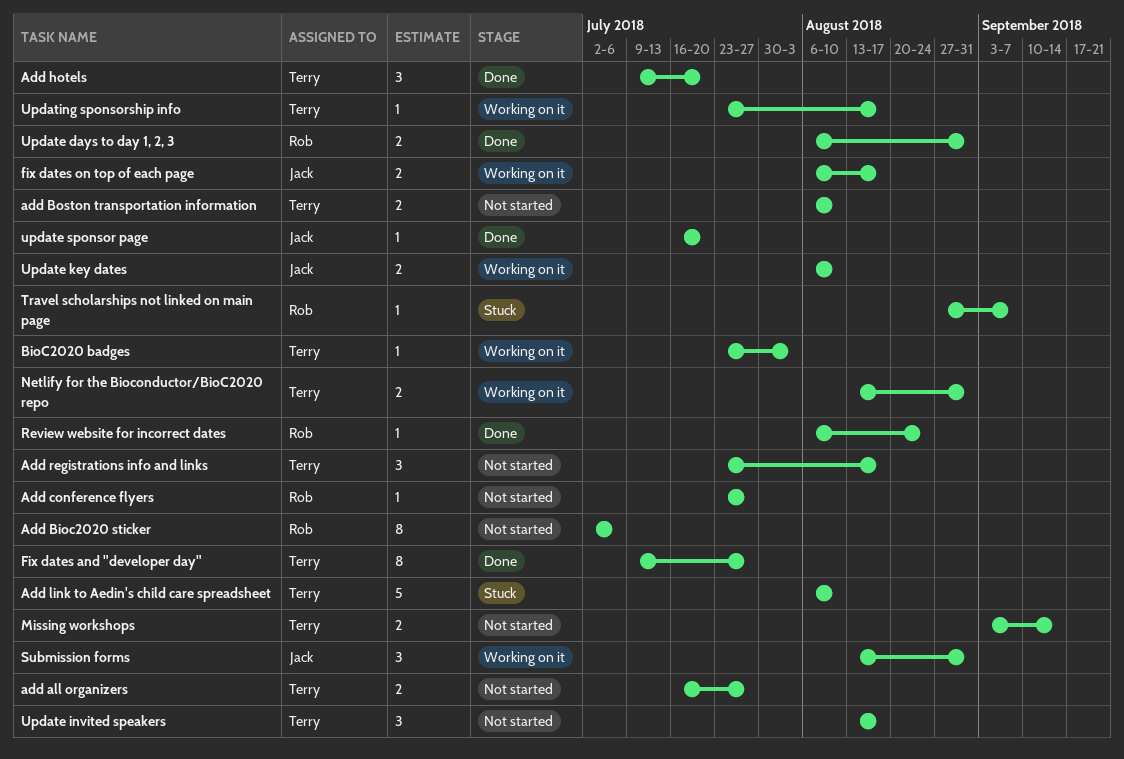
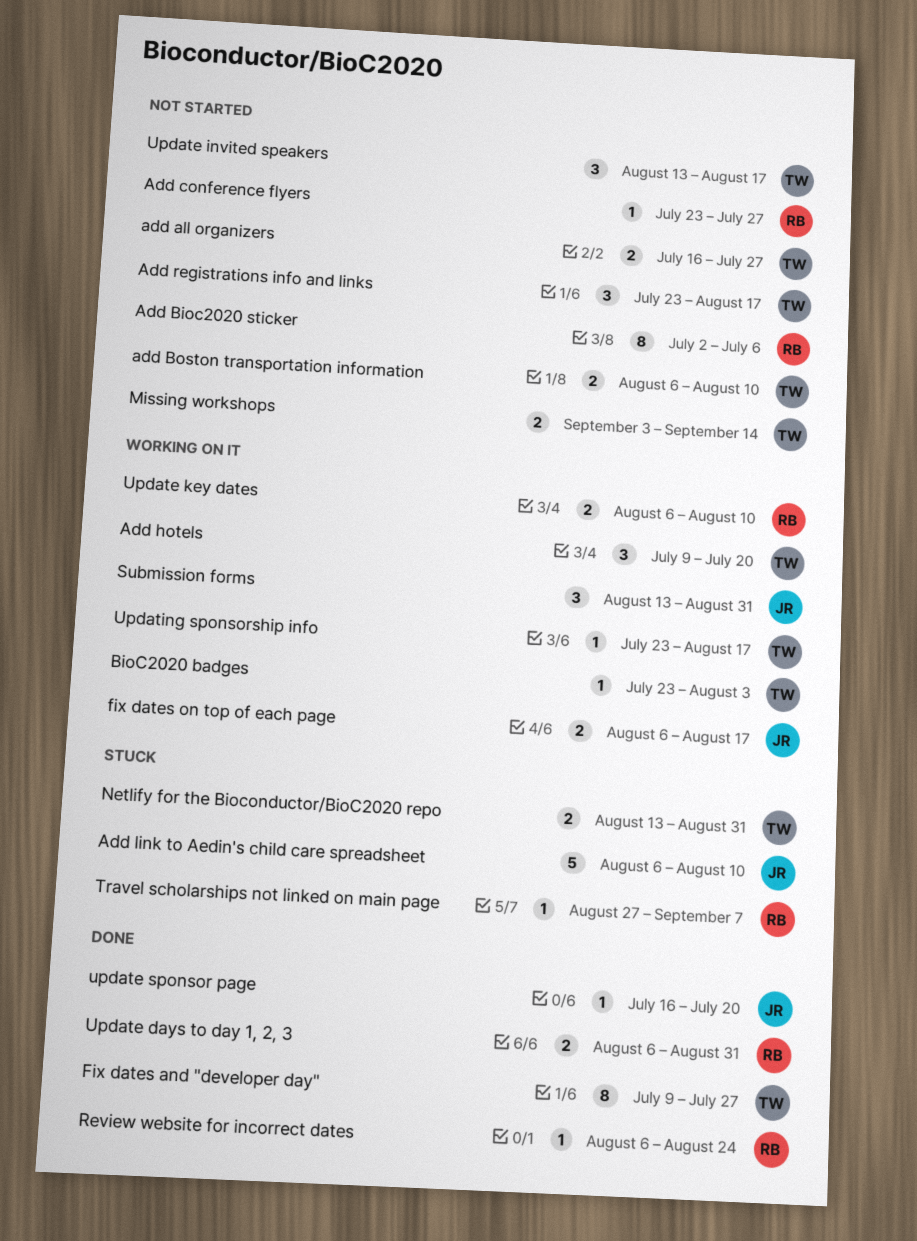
Add hotels, status: Done -> Working on it
Add link to Aedin's child care spreadsheet, owner: Terry -> Jack
Netlify for the Bioconductor/BioC2020 repo, status: Working on it -> Stuck
Update key dates, owner: Jack -> Rob

